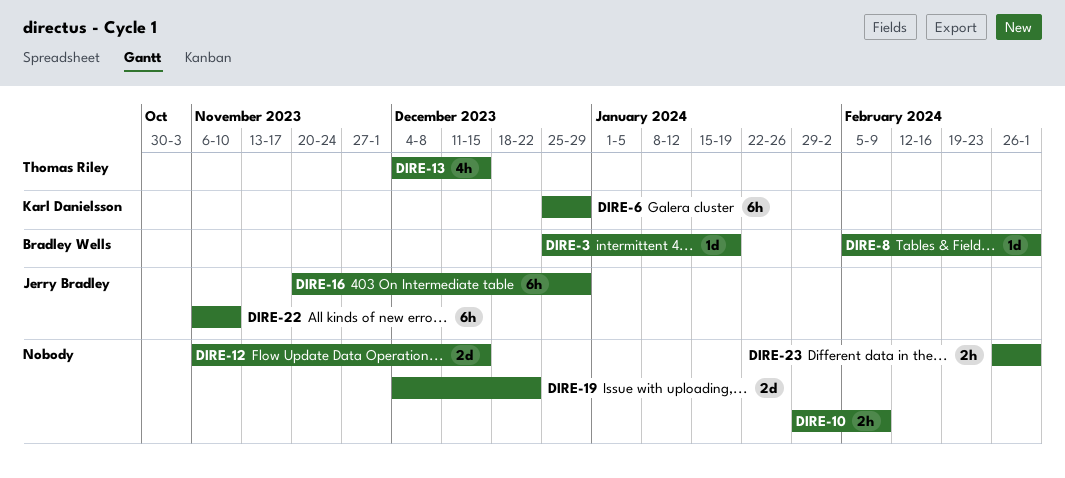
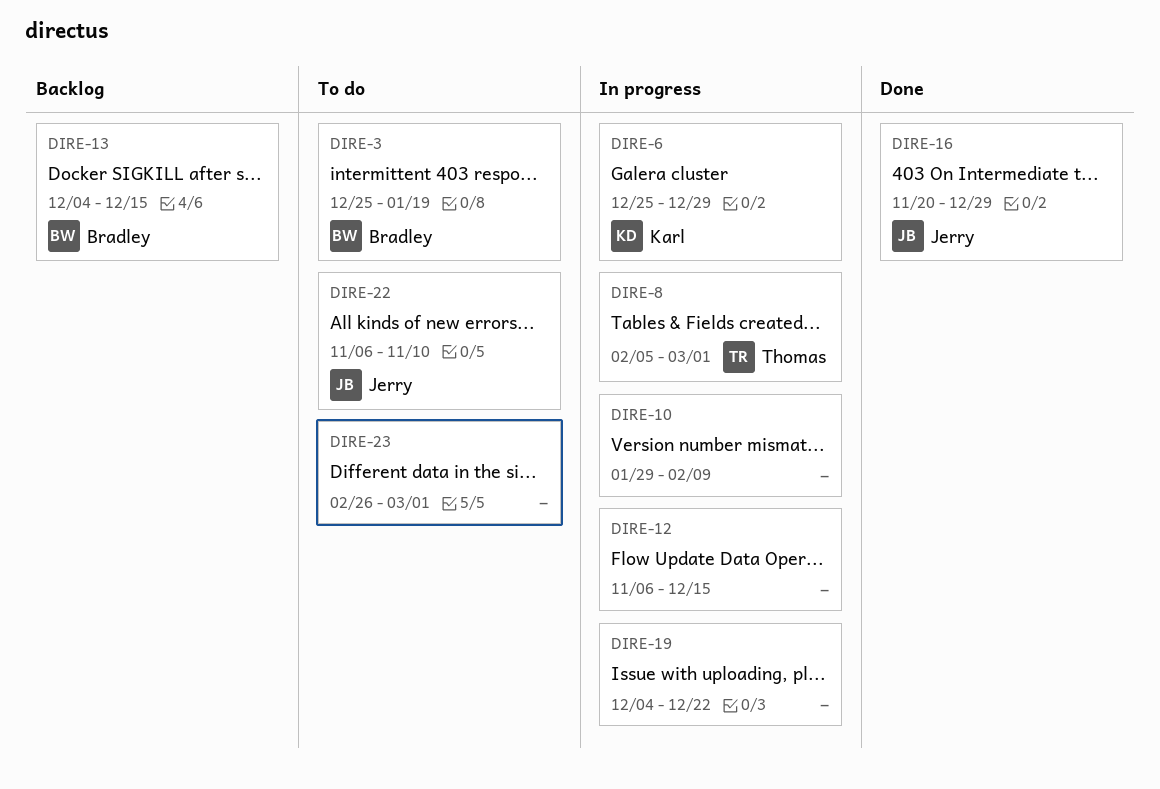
DIRE-8, owner: Bradley Wells -> Thomas Riley
DIRE-13, owner: Thomas Riley -> Bradley Wells

